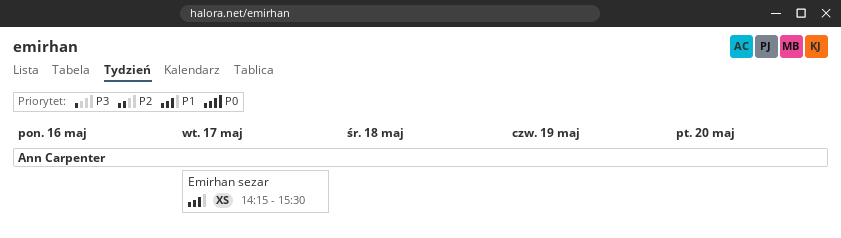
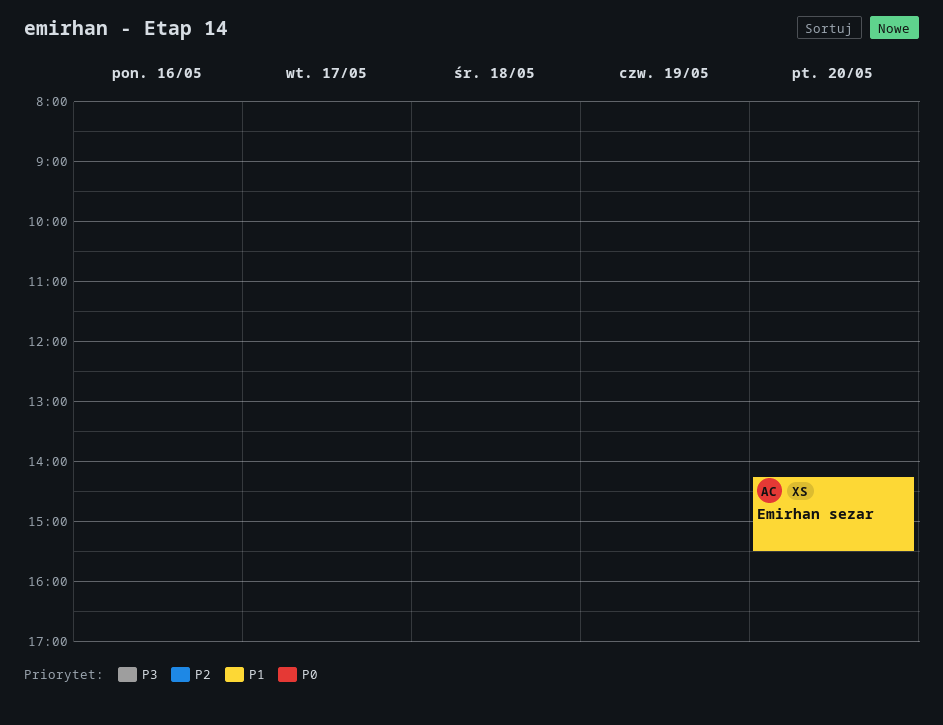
Emirhan sezar, day: May 17 -> May 20

